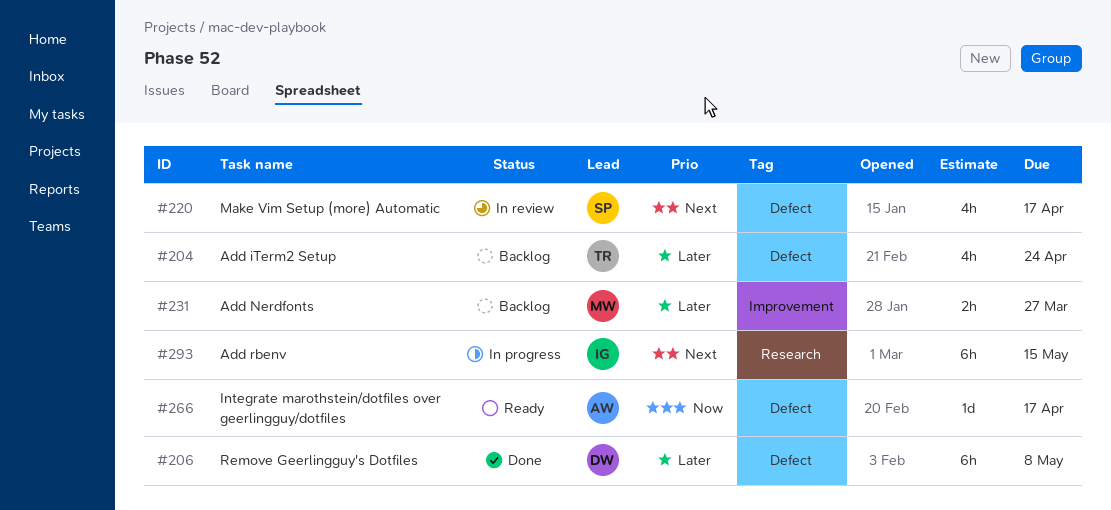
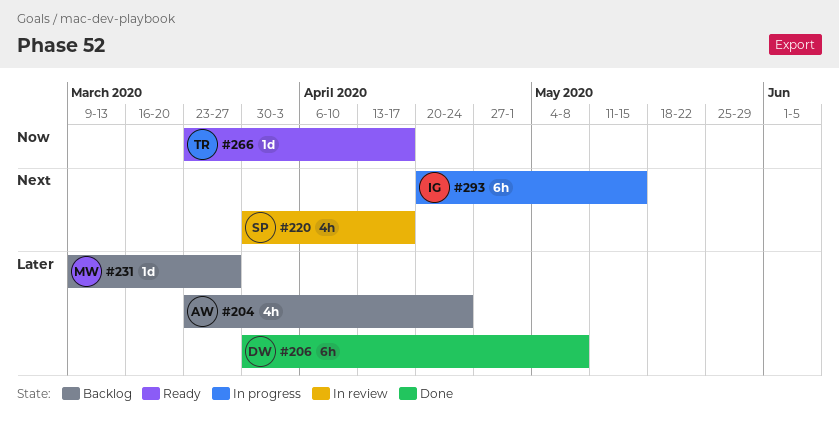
#204, owner: TR -> AW
#231, estimate: 2h -> 1d
#266, owner: AW -> TR

